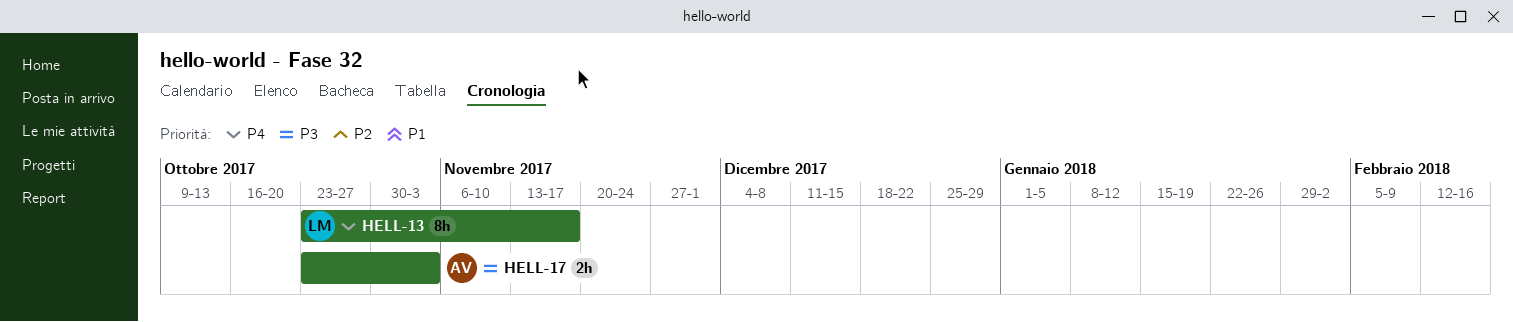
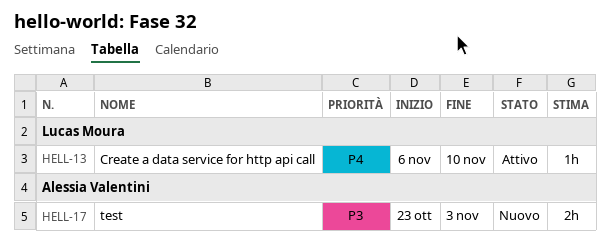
HELL-13, estimate: 8h -> 1h
HELL-13, start: Oct 23 -> Nov 6
HELL-13, due: Nov 17 -> Nov 10

